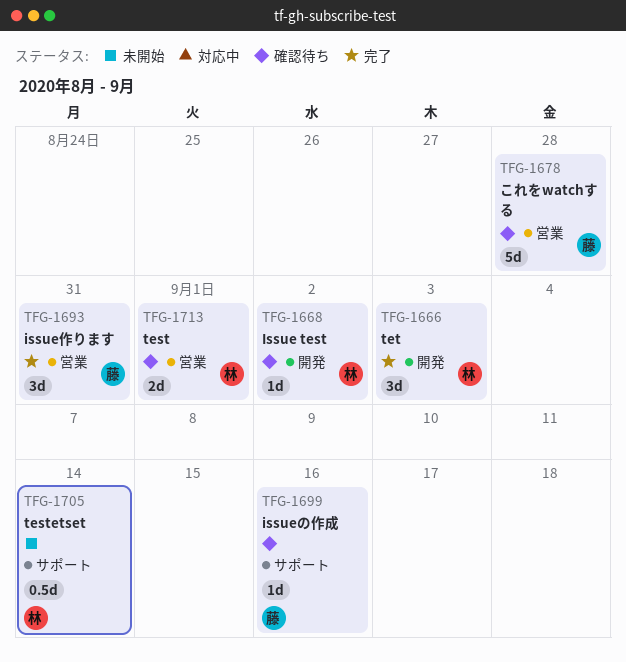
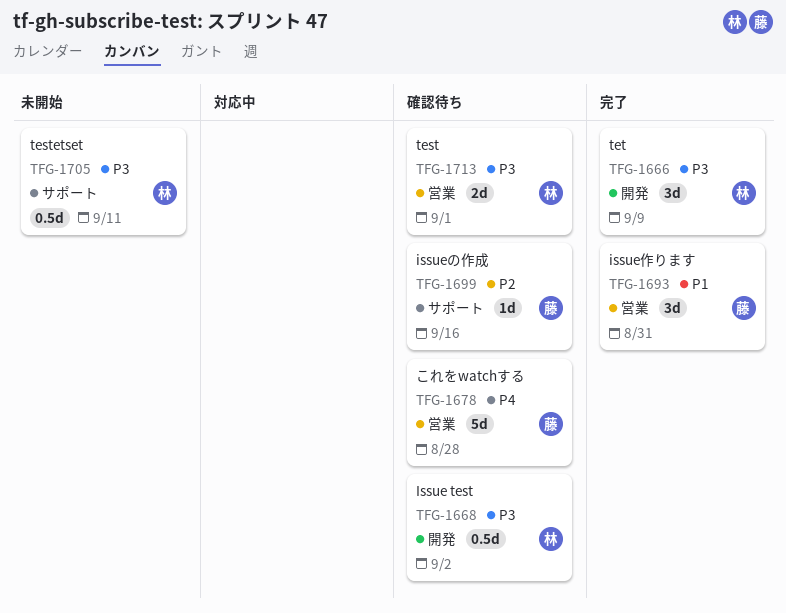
TFG-1666, due: Sep 3 -> Sep 9
TFG-1668, estimate: 1d -> 0.5d
TFG-1705, due: Sep 14 -> Sep 11

